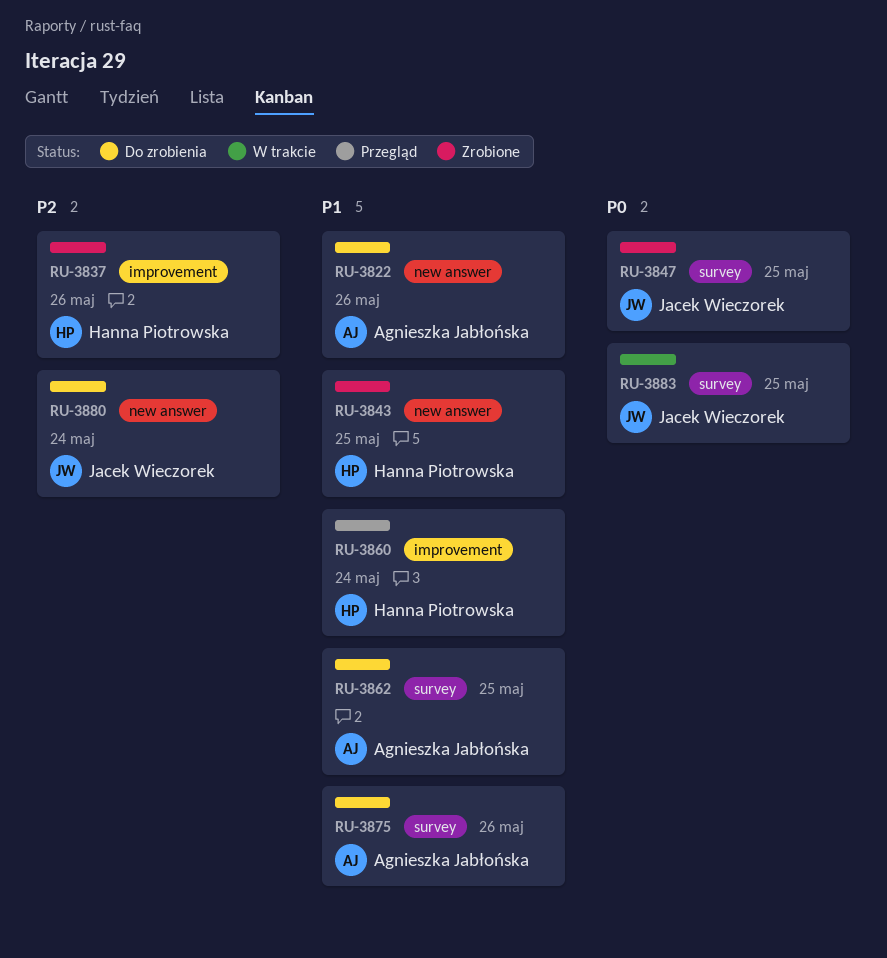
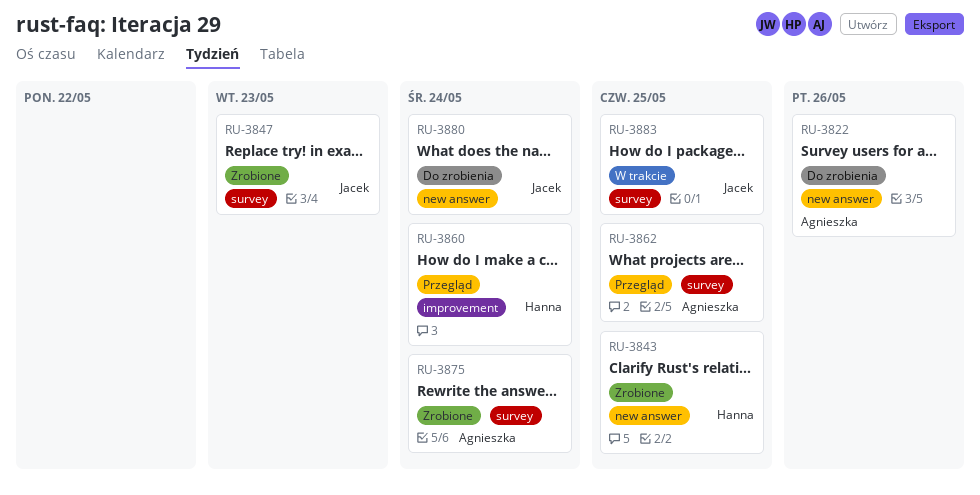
RU-3837: present -> none
RU-3847, due: May 25 -> May 23
RU-3862, status: Do zrobienia -> Przegląd
RU-3875, status: Do zrobienia -> Zrobione
RU-3875, due: May 26 -> May 24

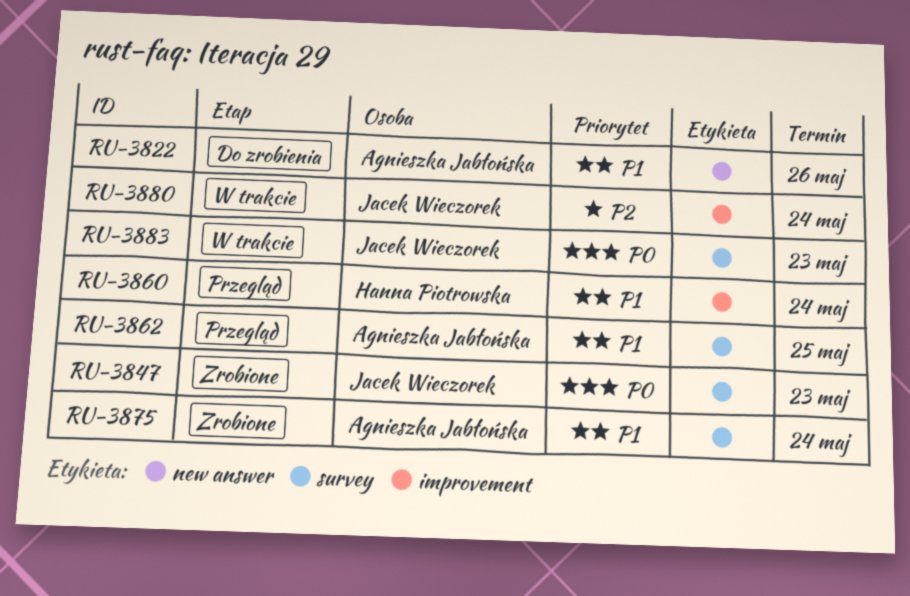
RU-3843: present -> none
RU-3880, status: Do zrobienia -> W trakcie
RU-3880, label: new answer -> improvement
RU-3883, due: May 25 -> May 23

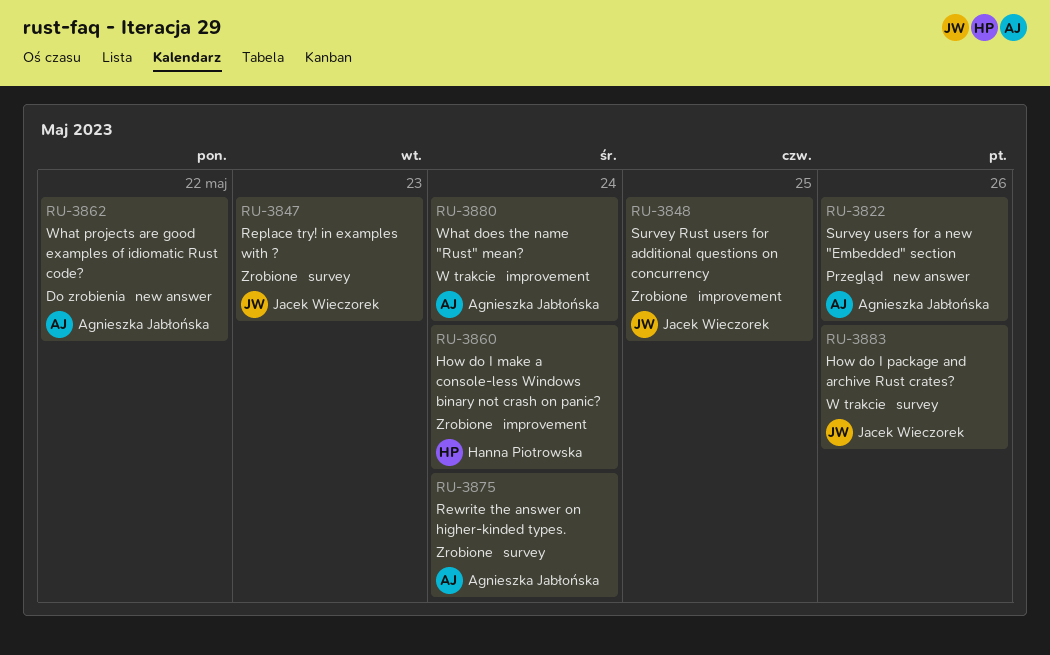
RU-3822, status: Do zrobienia -> Przegląd
RU-3848: none -> present
RU-3860, status: Przegląd -> Zrobione
RU-3862, status: Przegląd -> Do zrobienia
RU-3862, label: survey -> new answer
RU-3862, due: May 25 -> May 22
RU-3880, owner: Jacek Wieczorek -> Agnieszka Jabłońska
RU-3883, due: May 23 -> May 26

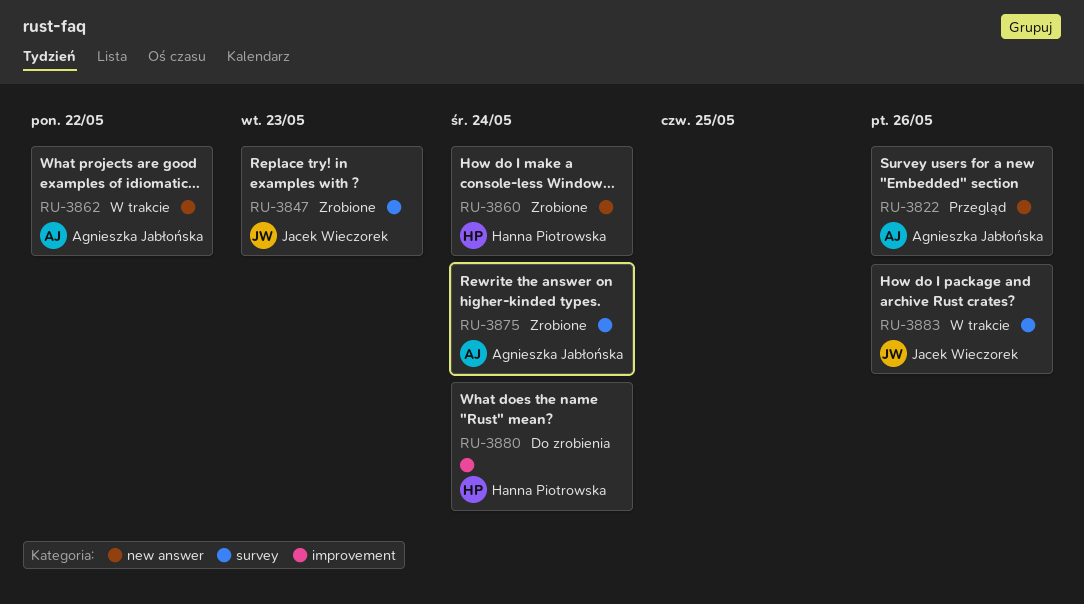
RU-3848: present -> none
RU-3860, label: improvement -> new answer
RU-3862, status: Do zrobienia -> W trakcie
RU-3880, status: W trakcie -> Do zrobienia
RU-3880, owner: Agnieszka Jabłońska -> Hanna Piotrowska

